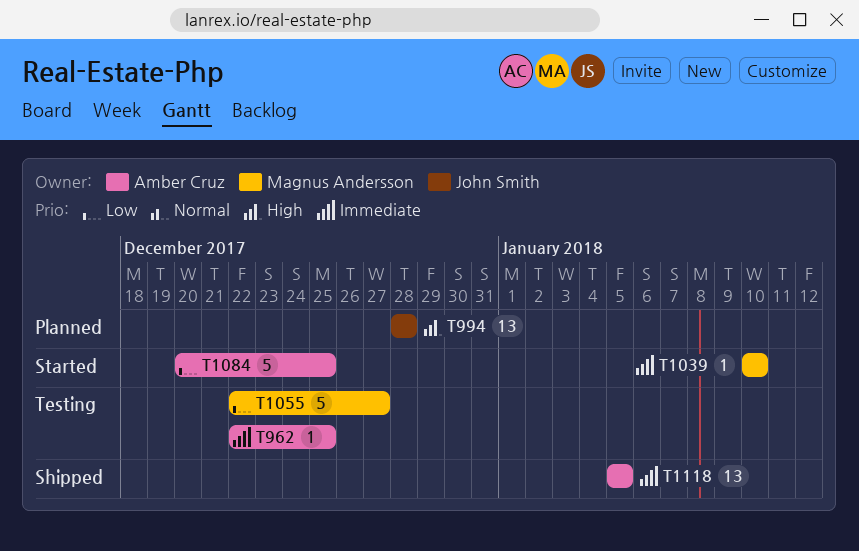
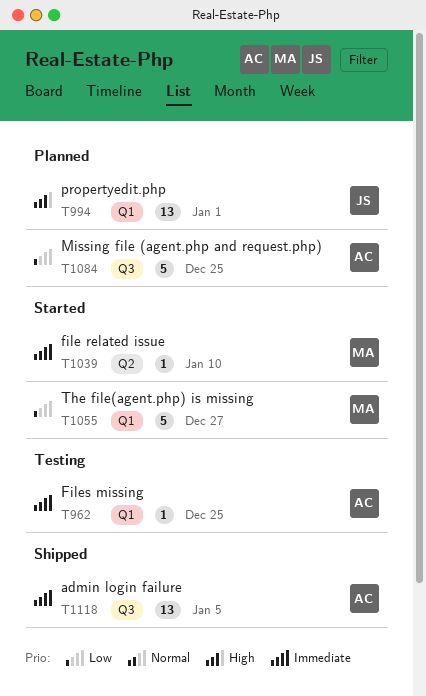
T994, due: Dec 28 -> Jan 1
T1055, status: Testing -> Started
T1084, status: Started -> Planned

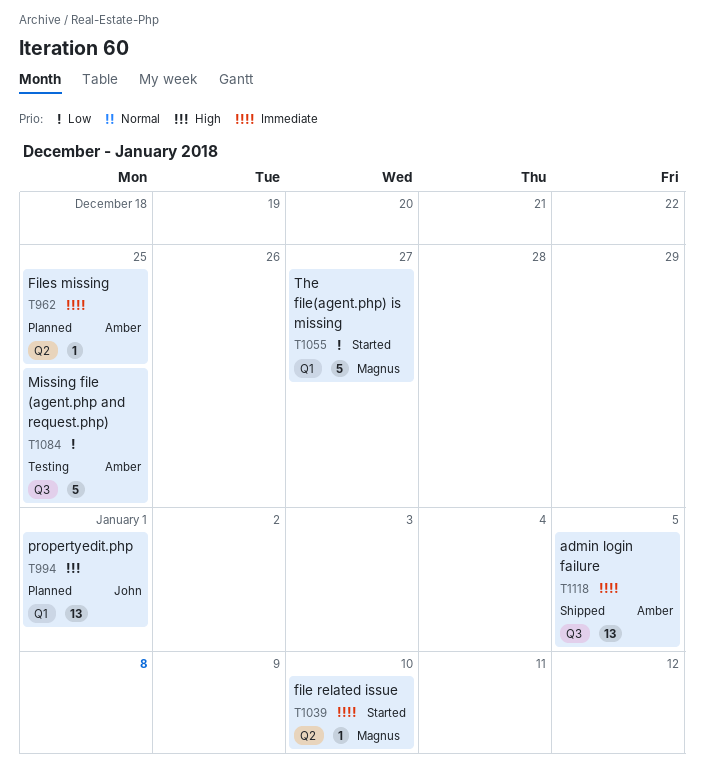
T962, status: Testing -> Planned
T962, label: Q1 -> Q2
T1084, status: Planned -> Testing

